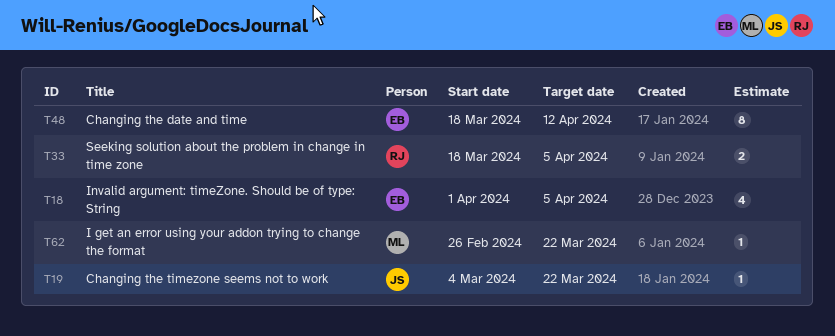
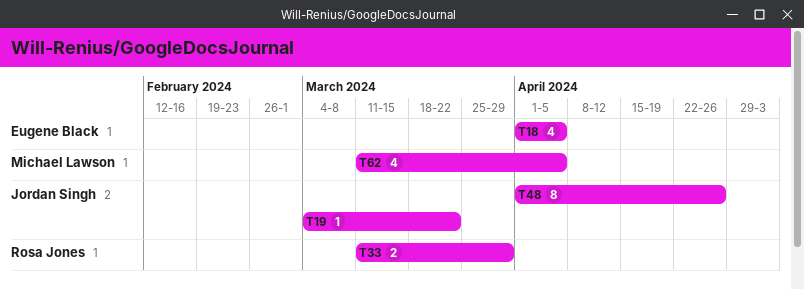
T33, start: Mar 18 -> Mar 11
T33, due: Apr 5 -> Mar 29
T48, owner: Eugene Black -> Jordan Singh
T48, start: Mar 18 -> Apr 1
T48, due: Apr 12 -> Apr 26
T62, estimate: 1 -> 4
T62, start: Feb 26 -> Mar 11
T62, due: Mar 22 -> Apr 5

